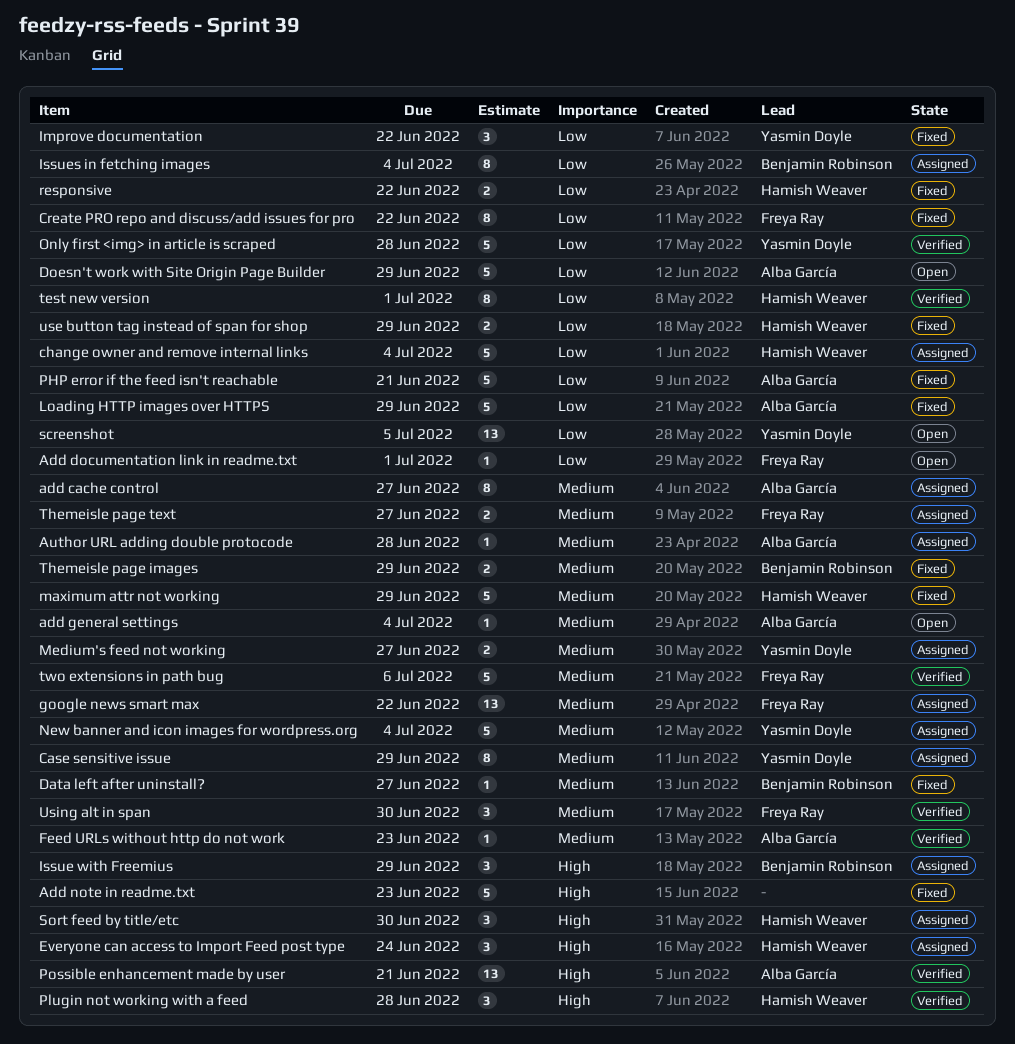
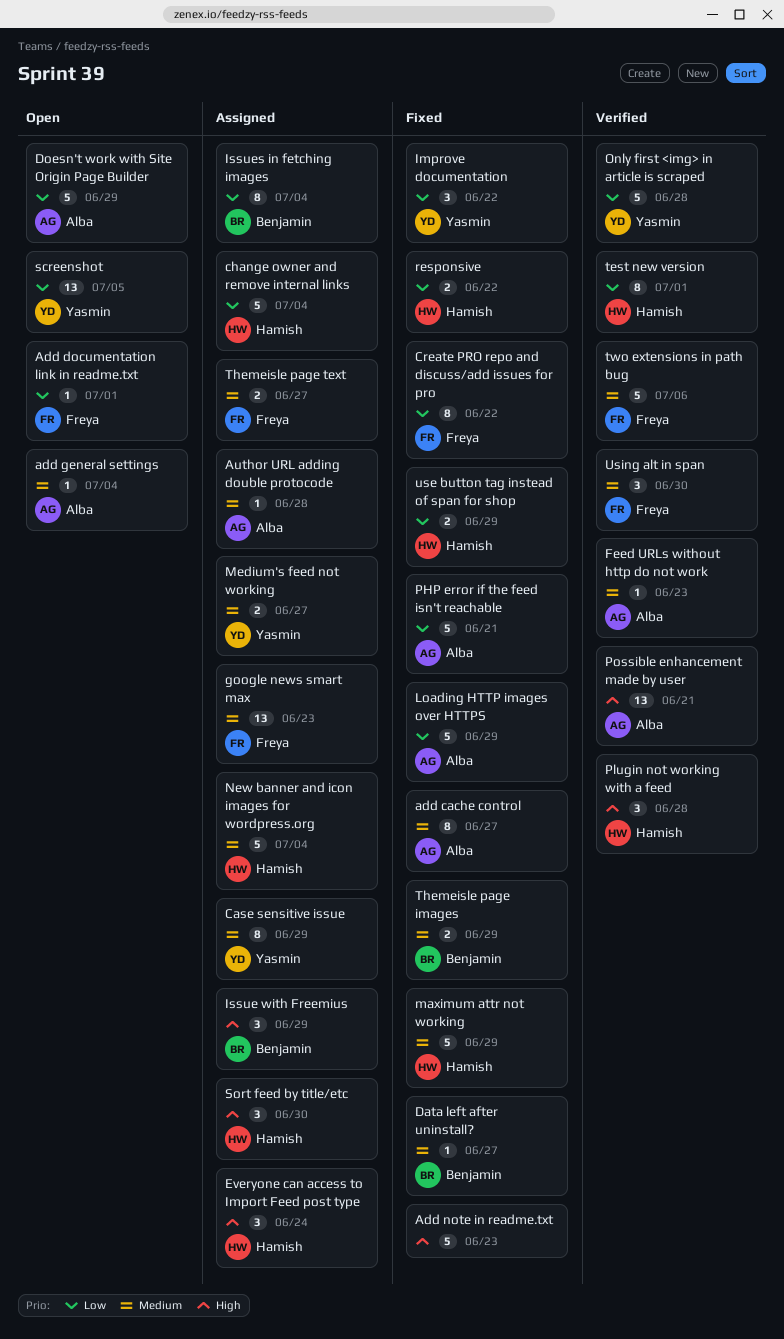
add cache control, status: Assigned -> Fixed
google news smart max, due: Jun 22 -> Jun 23
New banner and icon images for wordpress.org, owner: Yasmin Doyle -> Hamish Weaver

